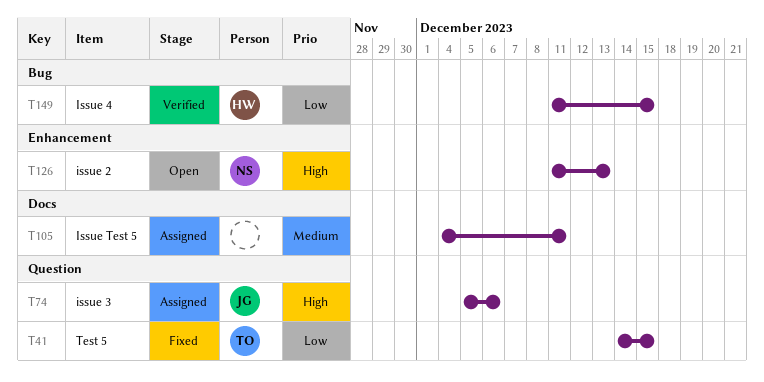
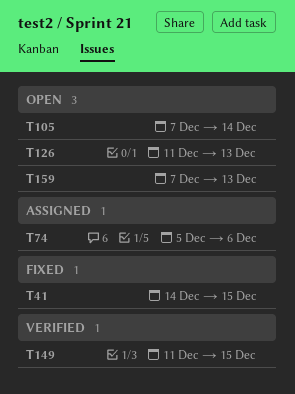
T105, status: Assigned -> Open
T105, start: Dec 4 -> Dec 7
T105, due: Dec 11 -> Dec 14
T159: none -> present

